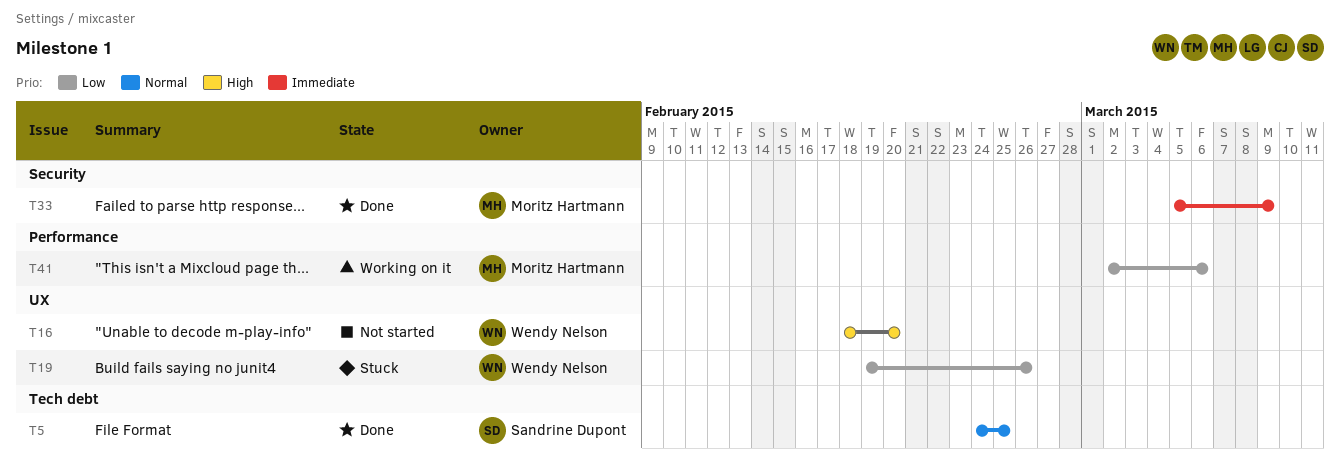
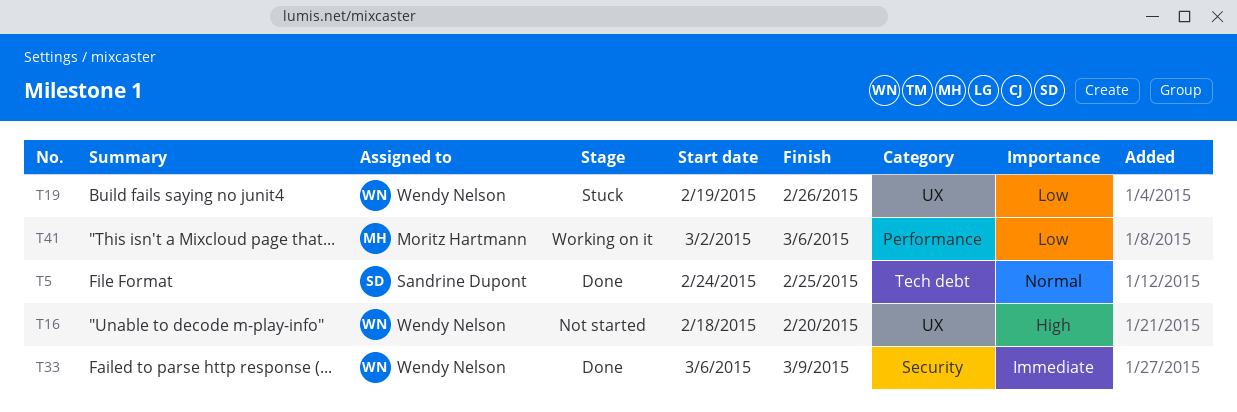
T33, owner: Moritz Hartmann -> Wendy Nelson
T33, start: Mar 5 -> Mar 6

